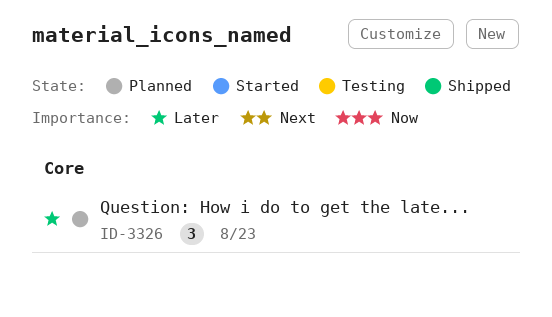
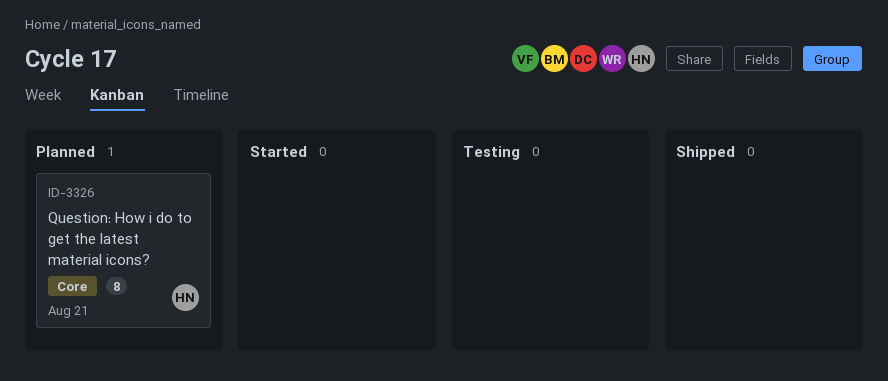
ID-3326, estimate: 3 -> 8
ID-3326, due: Aug 23 -> Aug 21

